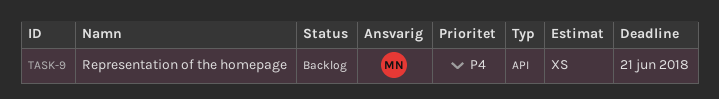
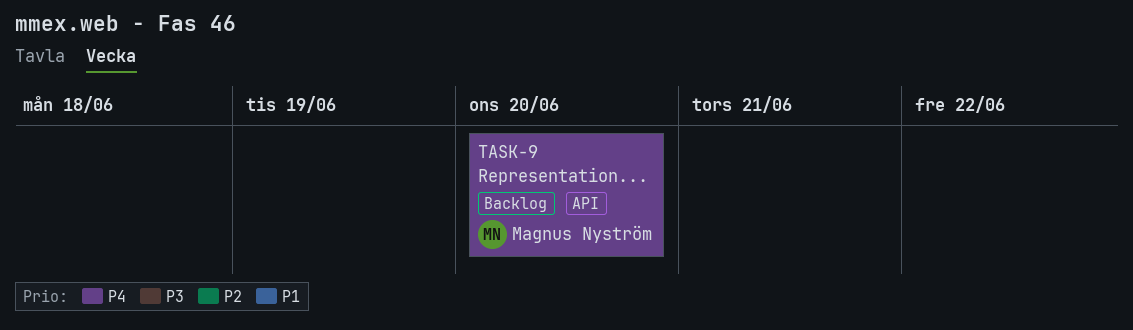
TASK-9, due: Jun 21 -> Jun 20

